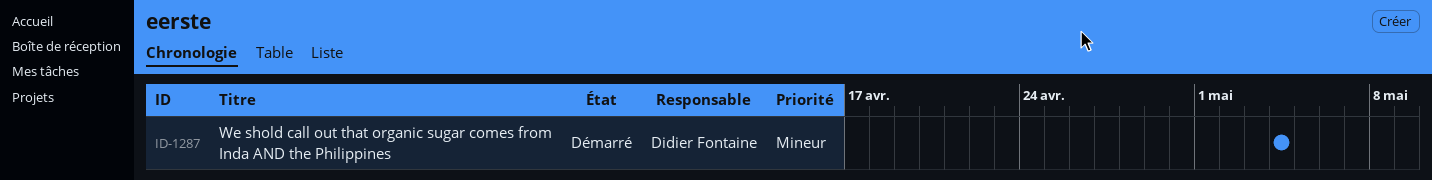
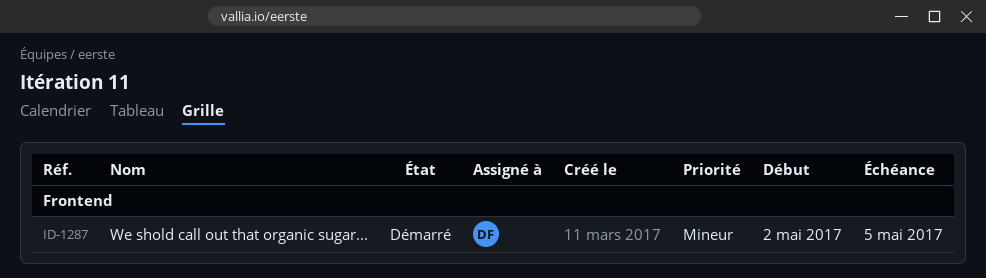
ID-1287, start: May 4 -> May 2
ID-1287, due: May 4 -> May 5

